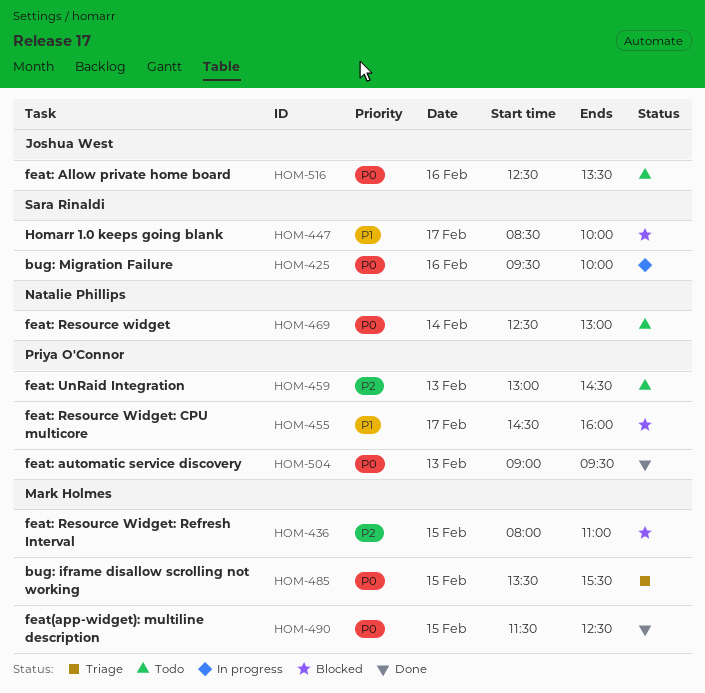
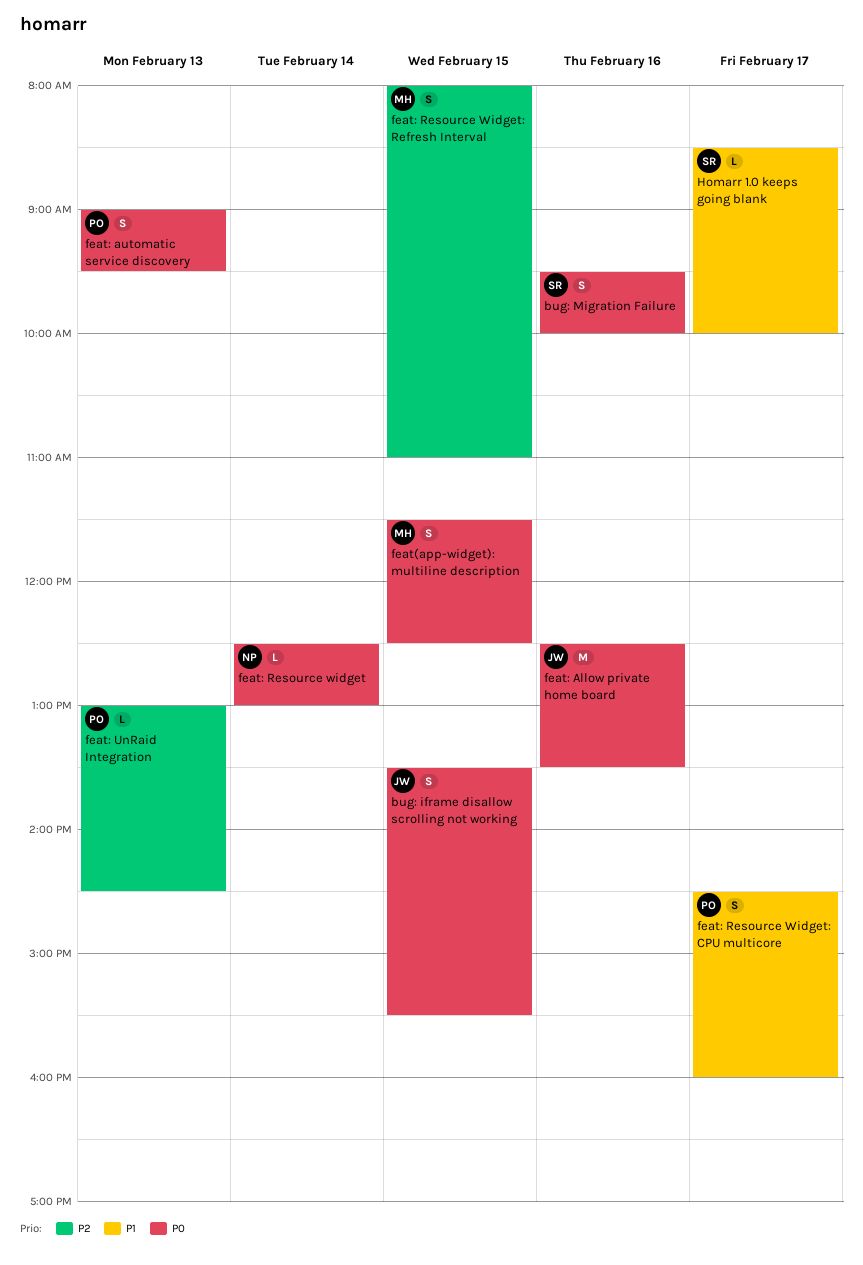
bug: iframe disallow scrolling not working, owner: Mark Holmes -> Joshua West

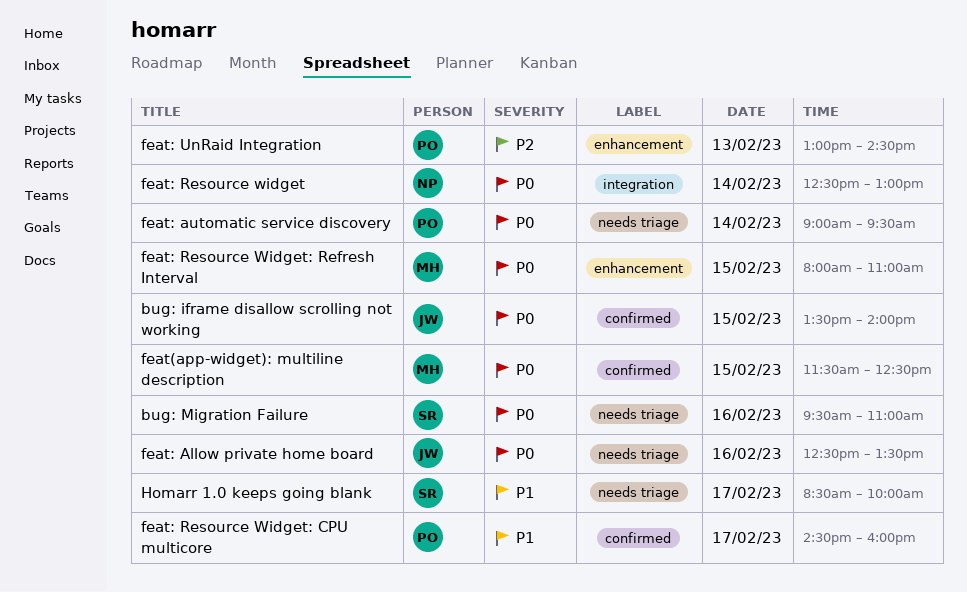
bug: iframe disallow scrolling not working, ends: 15:30 -> 14:00
bug: Migration Failure, ends: 10:00 -> 11:00
feat: automatic service discovery, day: Feb 13 -> Feb 14
feat: Resource Widget: Refresh Interval, priority: P2 -> P0

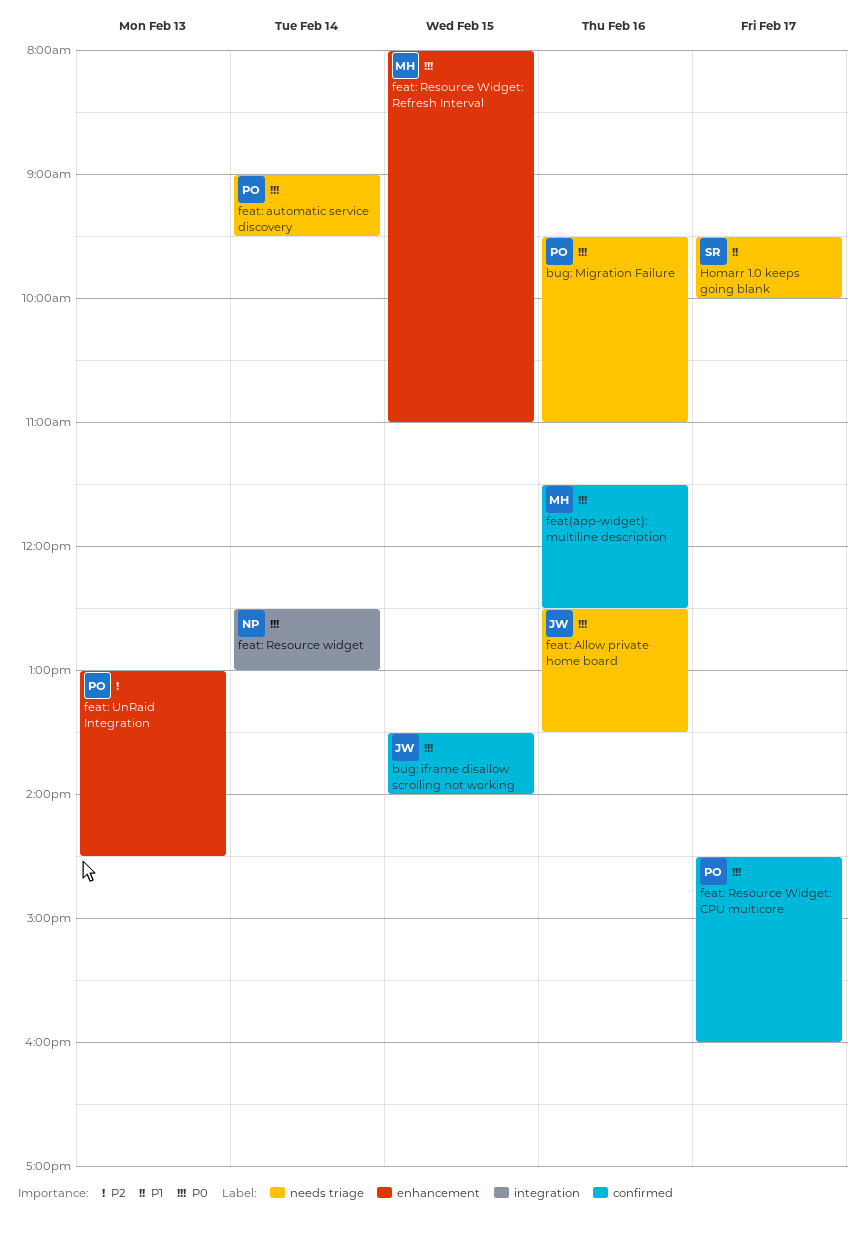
bug: Migration Failure, owner: SR -> PO
feat(app-widget): multiline description, day: Feb 15 -> Feb 16
feat: Resource Widget: CPU multicore, priority: P1 -> P0
Homarr 1.0 keeps going blank, begins: 08:30 -> 09:30

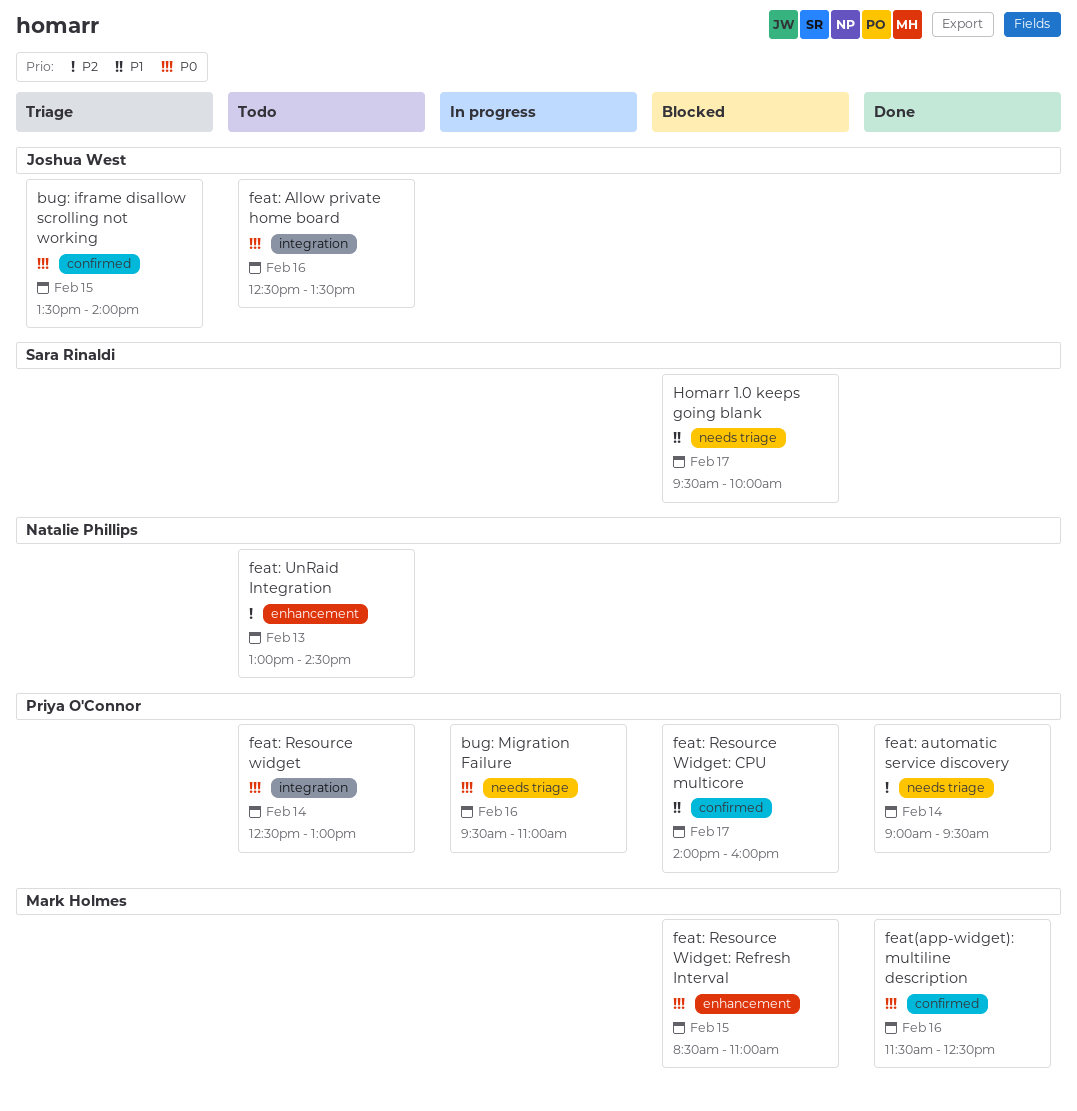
feat: Allow private home board, label: needs triage -> integration
feat: automatic service discovery, priority: P0 -> P2
feat: Resource widget, owner: Natalie Phillips -> Priya O'Connor
feat: Resource Widget: CPU multicore, priority: P0 -> P1
feat: Resource Widget: CPU multicore, begins: 14:30 -> 14:00
feat: Resource Widget: Refresh Interval, begins: 08:00 -> 08:30
feat: UnRaid Integration, owner: Priya O'Connor -> Natalie Phillips

